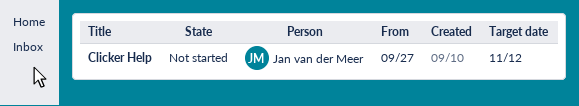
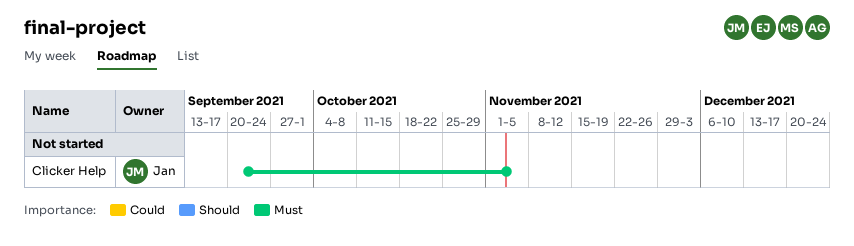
Clicker Help, start: Sep 27 -> Sep 20
Clicker Help, due: Nov 12 -> Nov 5

